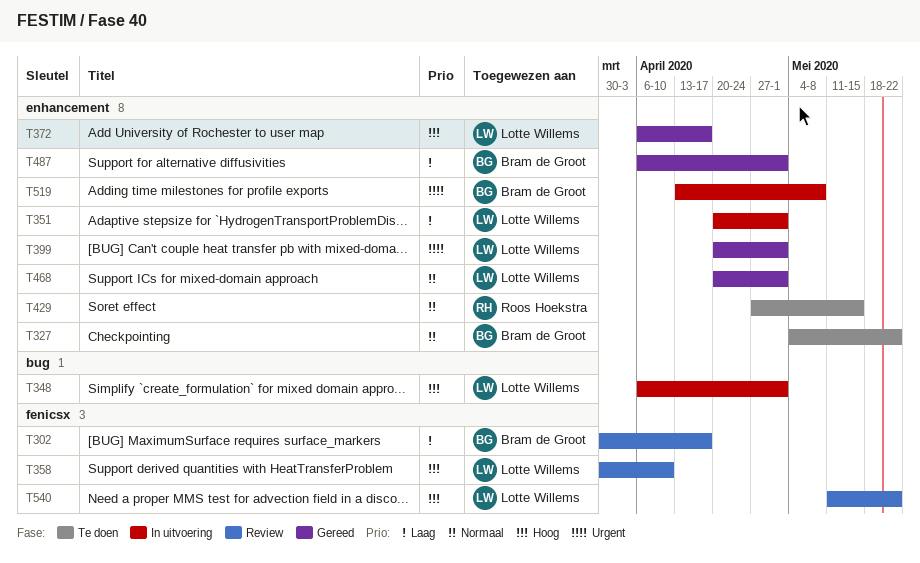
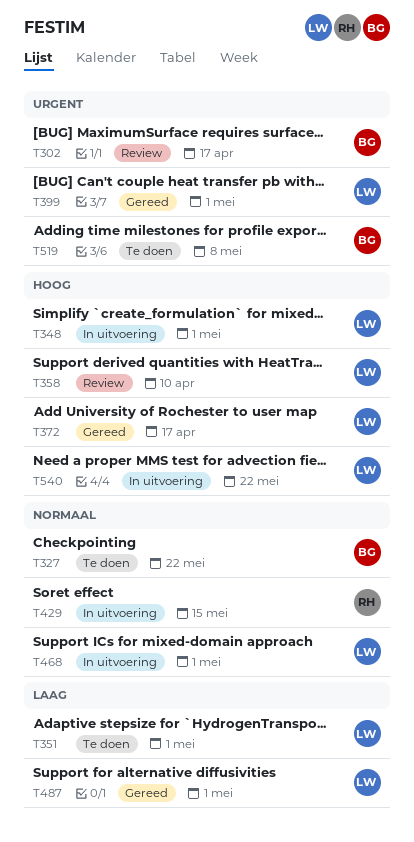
T302, priority: Laag -> Urgent
T351, status: In uitvoering -> Te doen
T429, status: Te doen -> In uitvoering
T468, status: Gereed -> In uitvoering
T487, owner: Bram de Groot -> Lotte Willems
T519, status: In uitvoering -> Te doen
T540, status: Review -> In uitvoering

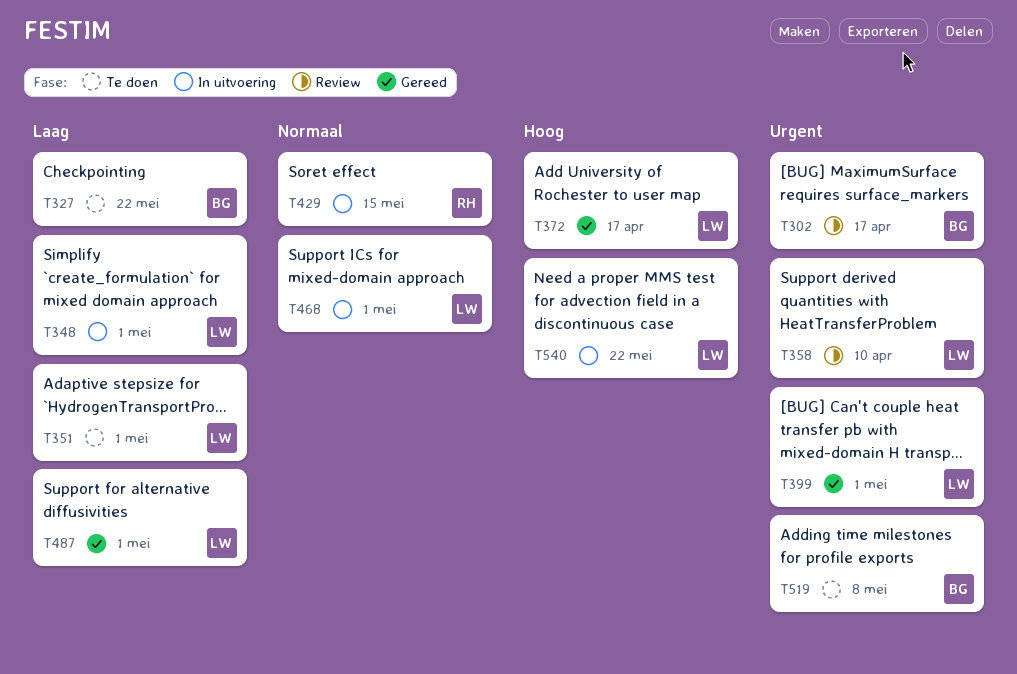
T327, priority: Normaal -> Laag
T348, priority: Hoog -> Laag
T358, priority: Hoog -> Urgent

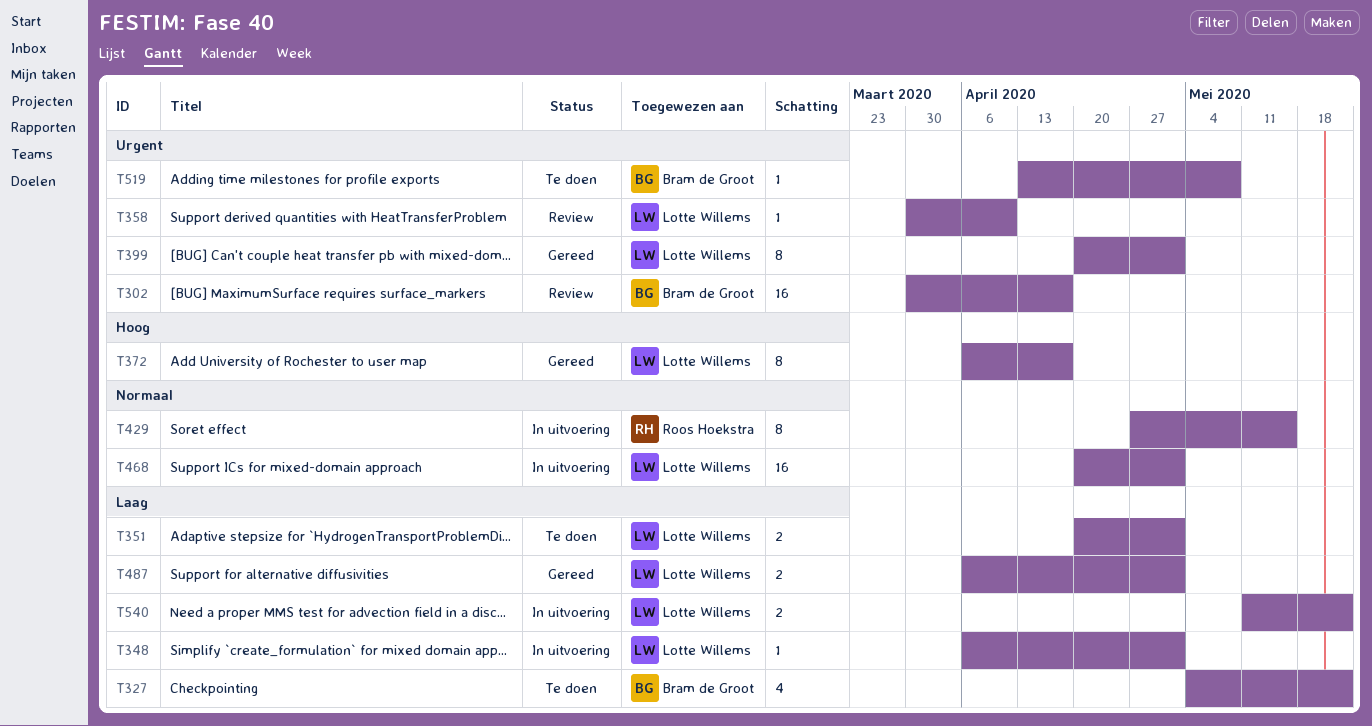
T540, priority: Hoog -> Laag

